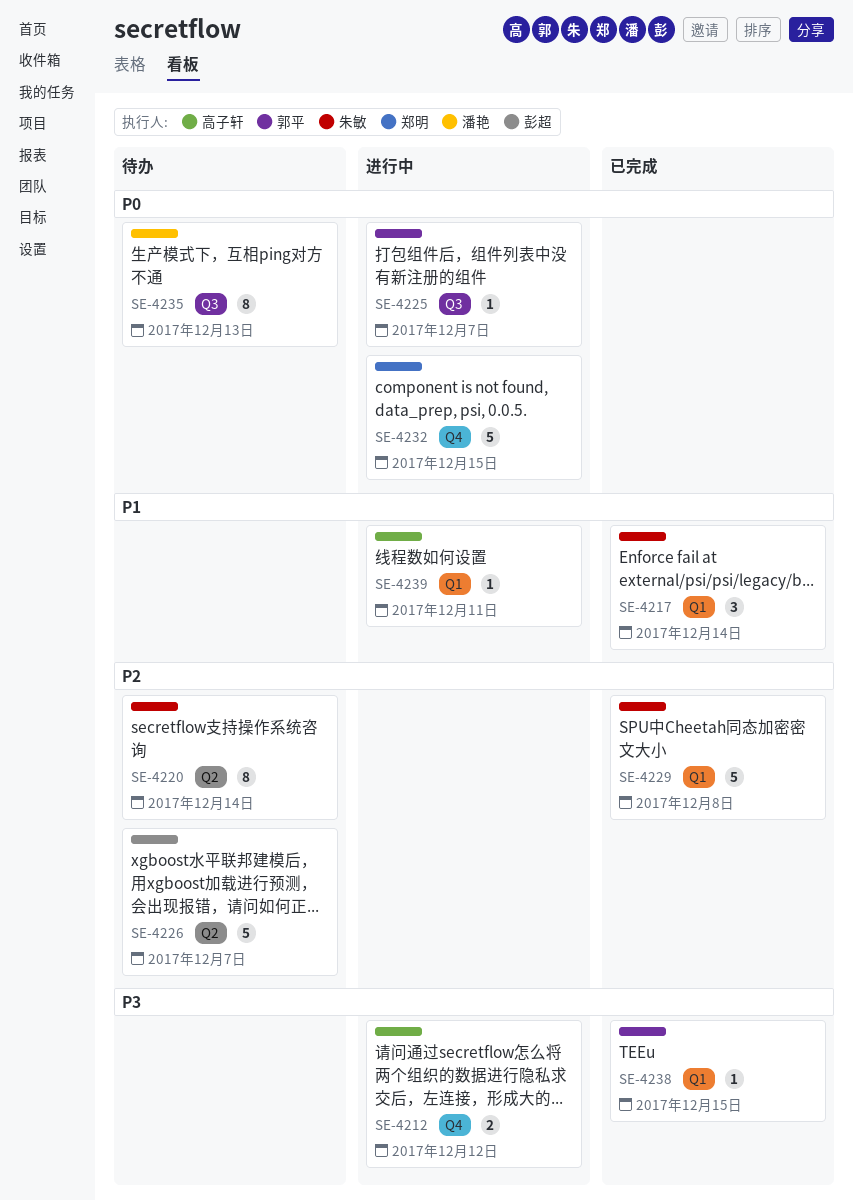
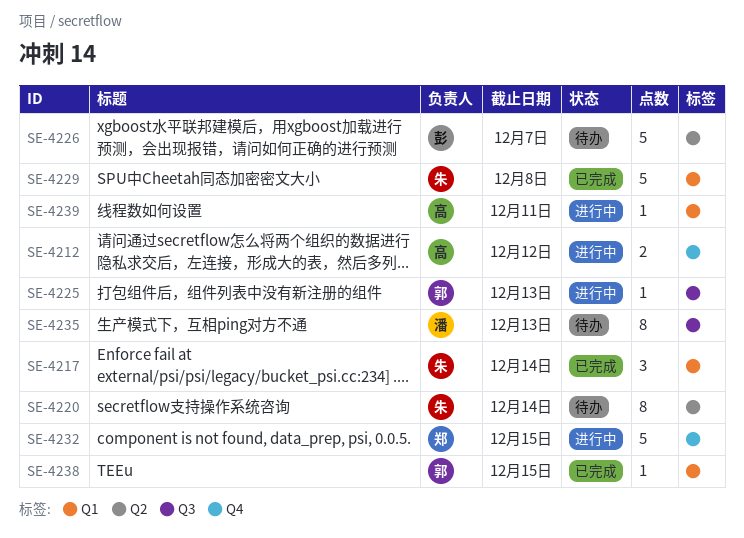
SE-4225, due: Dec 7 -> Dec 13

